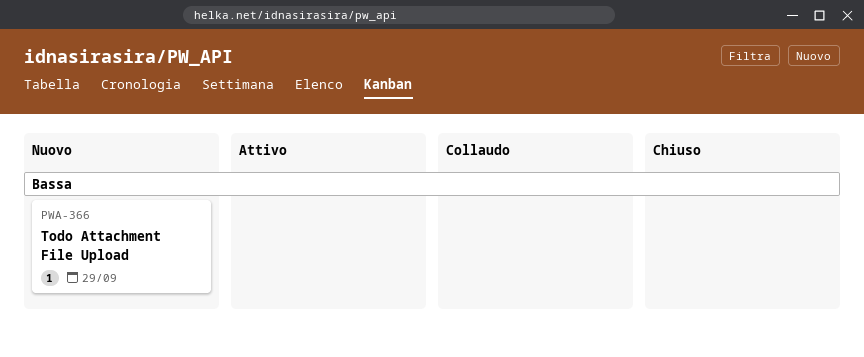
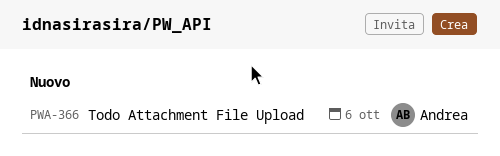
PWA-366, due: Sep 29 -> Oct 6

